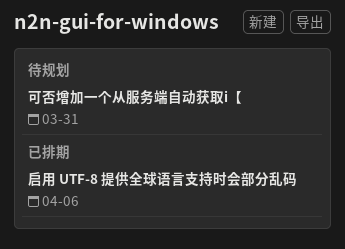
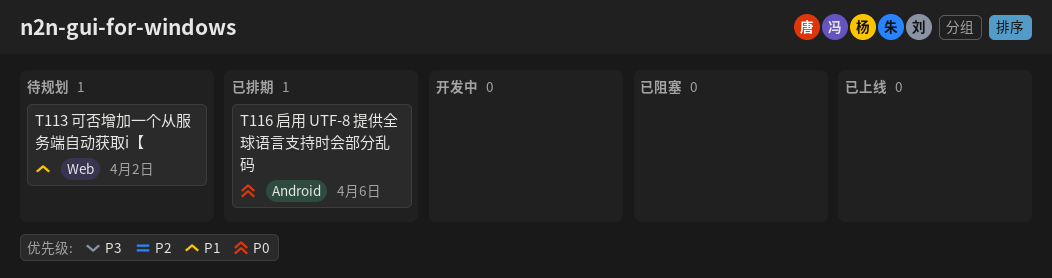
可否增加一个从服务端自动获取i【, due: Mar 31 -> Apr 2

